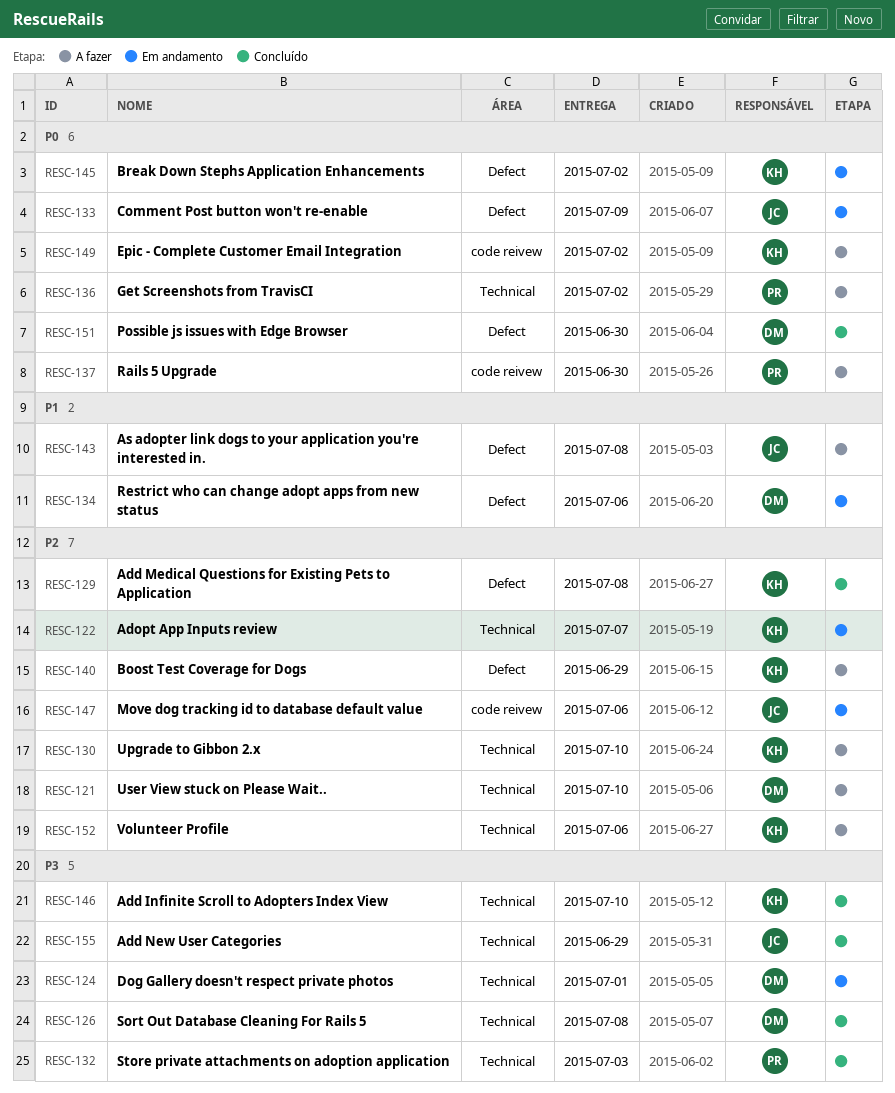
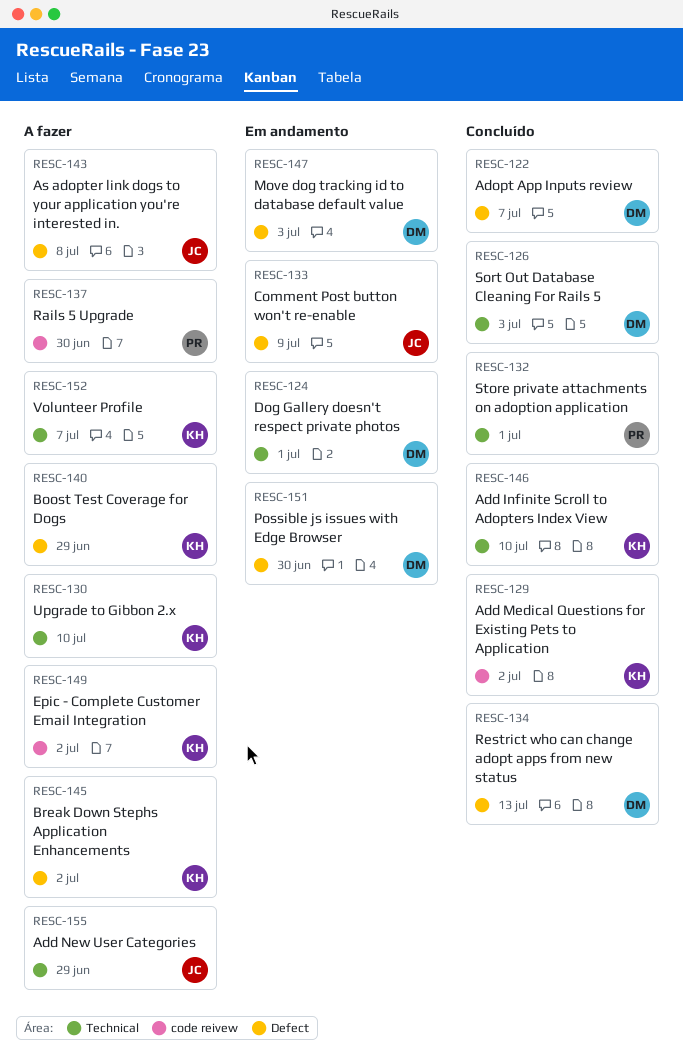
RESC-121: present -> none
RESC-122, status: Em andamento -> Concluído
RESC-122, owner: KH -> DM
RESC-122, label: Technical -> Defect
RESC-126, due: Jul 8 -> Jul 3
RESC-129, label: Defect -> code reivew
RESC-129, due: Jul 8 -> Jul 2
RESC-132, due: Jul 3 -> Jul 1
RESC-134, status: Em andamento -> Concluído
RESC-134, due: Jul 6 -> Jul 13
RESC-136: present -> none
RESC-145, status: Em andamento -> A fazer
RESC-147, owner: JC -> DM
RESC-147, label: code reivew -> Defect
RESC-147, due: Jul 6 -> Jul 3
RESC-151, status: Concluído -> Em andamento
RESC-152, due: Jul 6 -> Jul 7
RESC-155, status: Concluído -> A fazer

